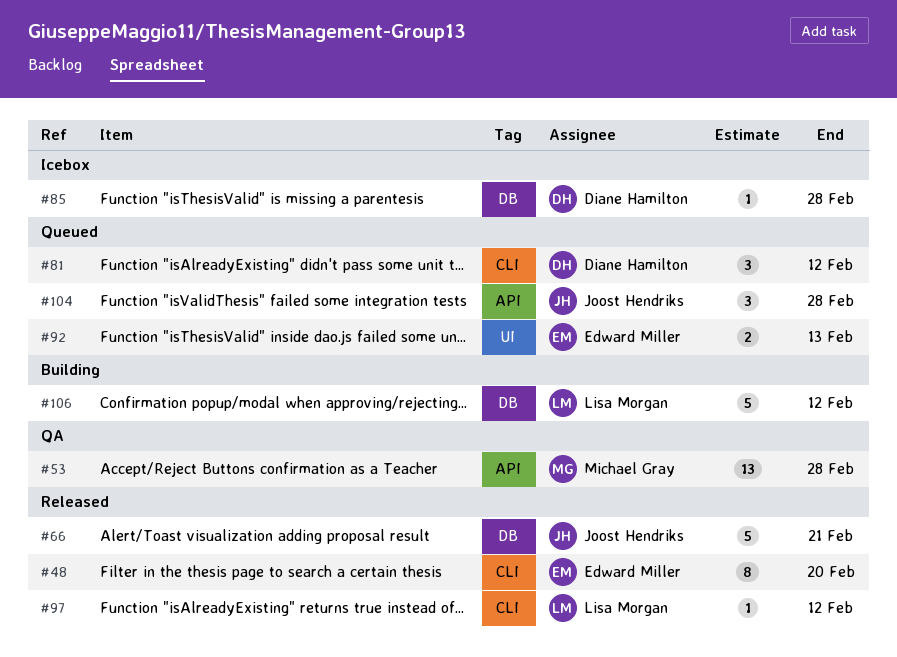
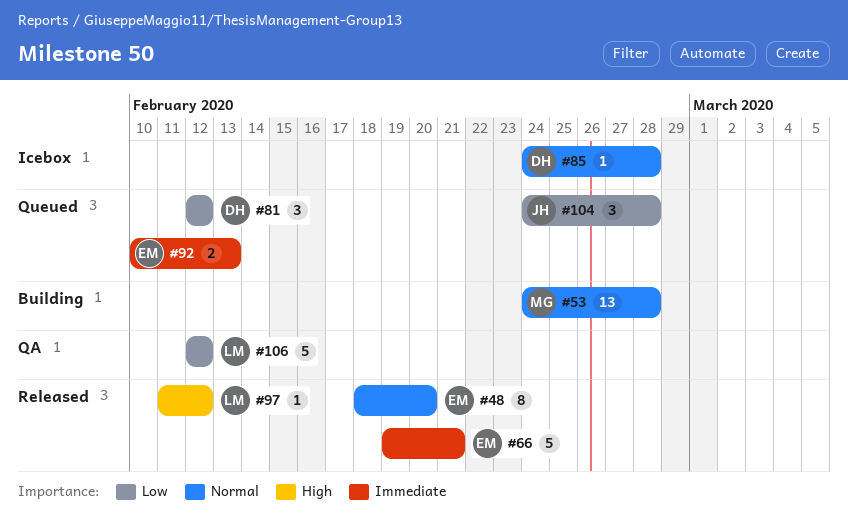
#53, status: QA -> Building
#66, owner: Joost Hendriks -> Edward Miller
#106, status: Building -> QA

